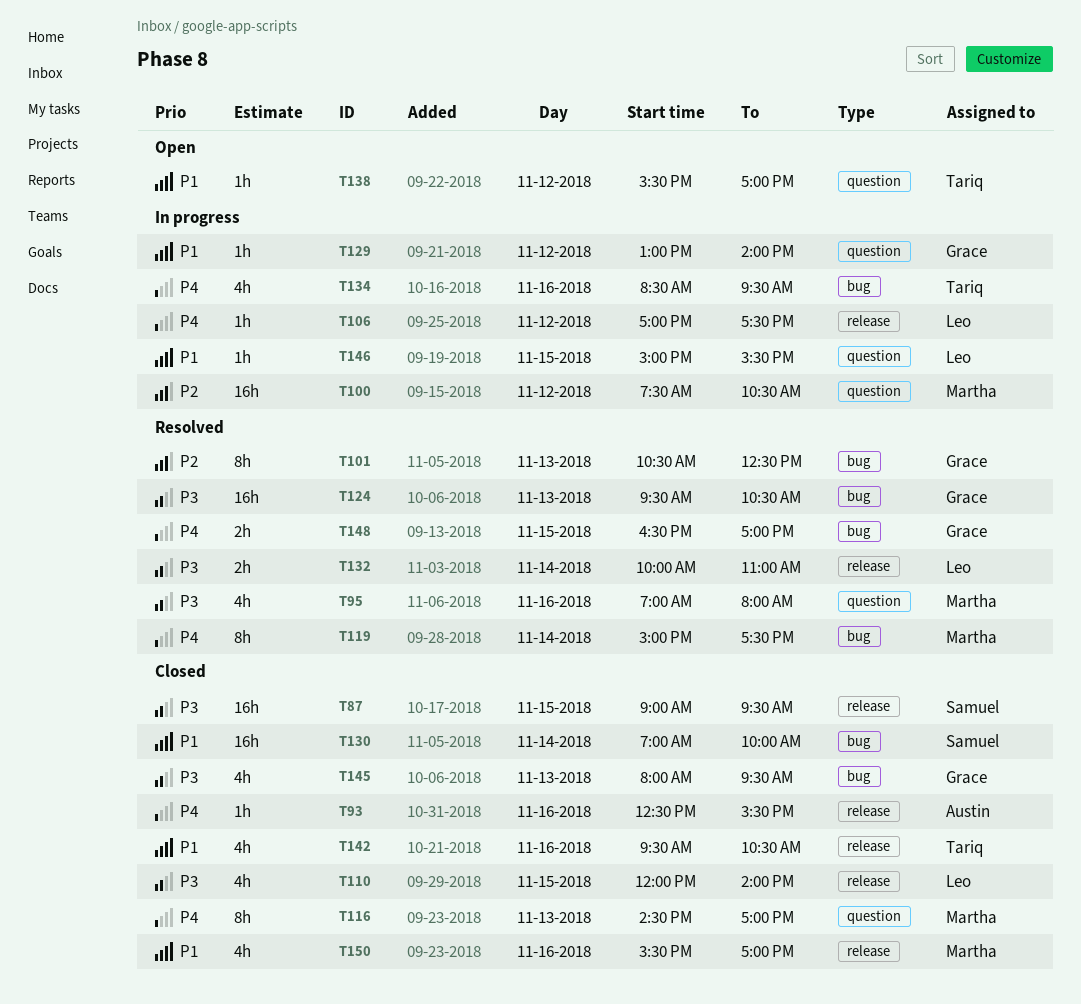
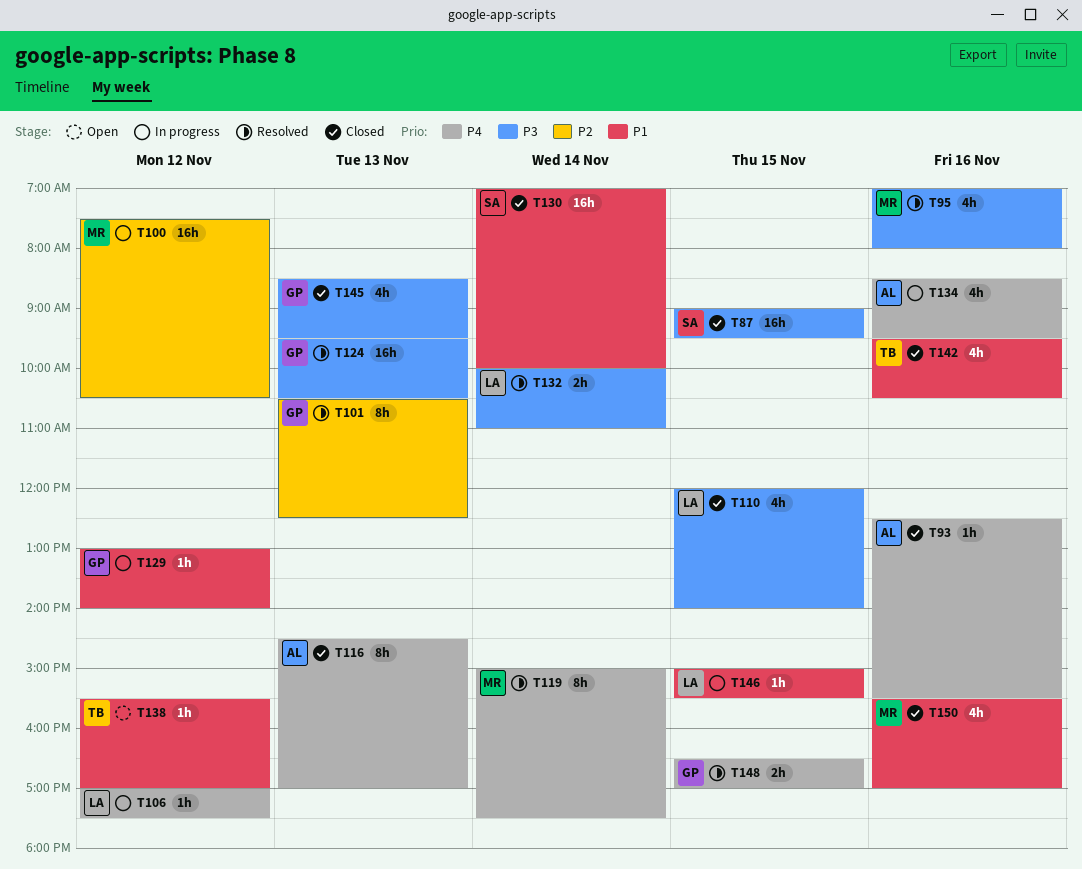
T116, owner: Martha -> Austin
T134, owner: Tariq -> Austin
T145, begins: 08:00 -> 08:30

